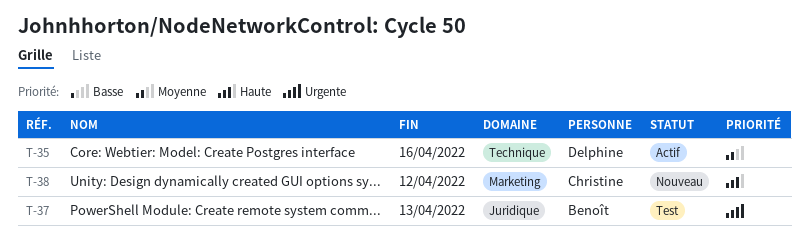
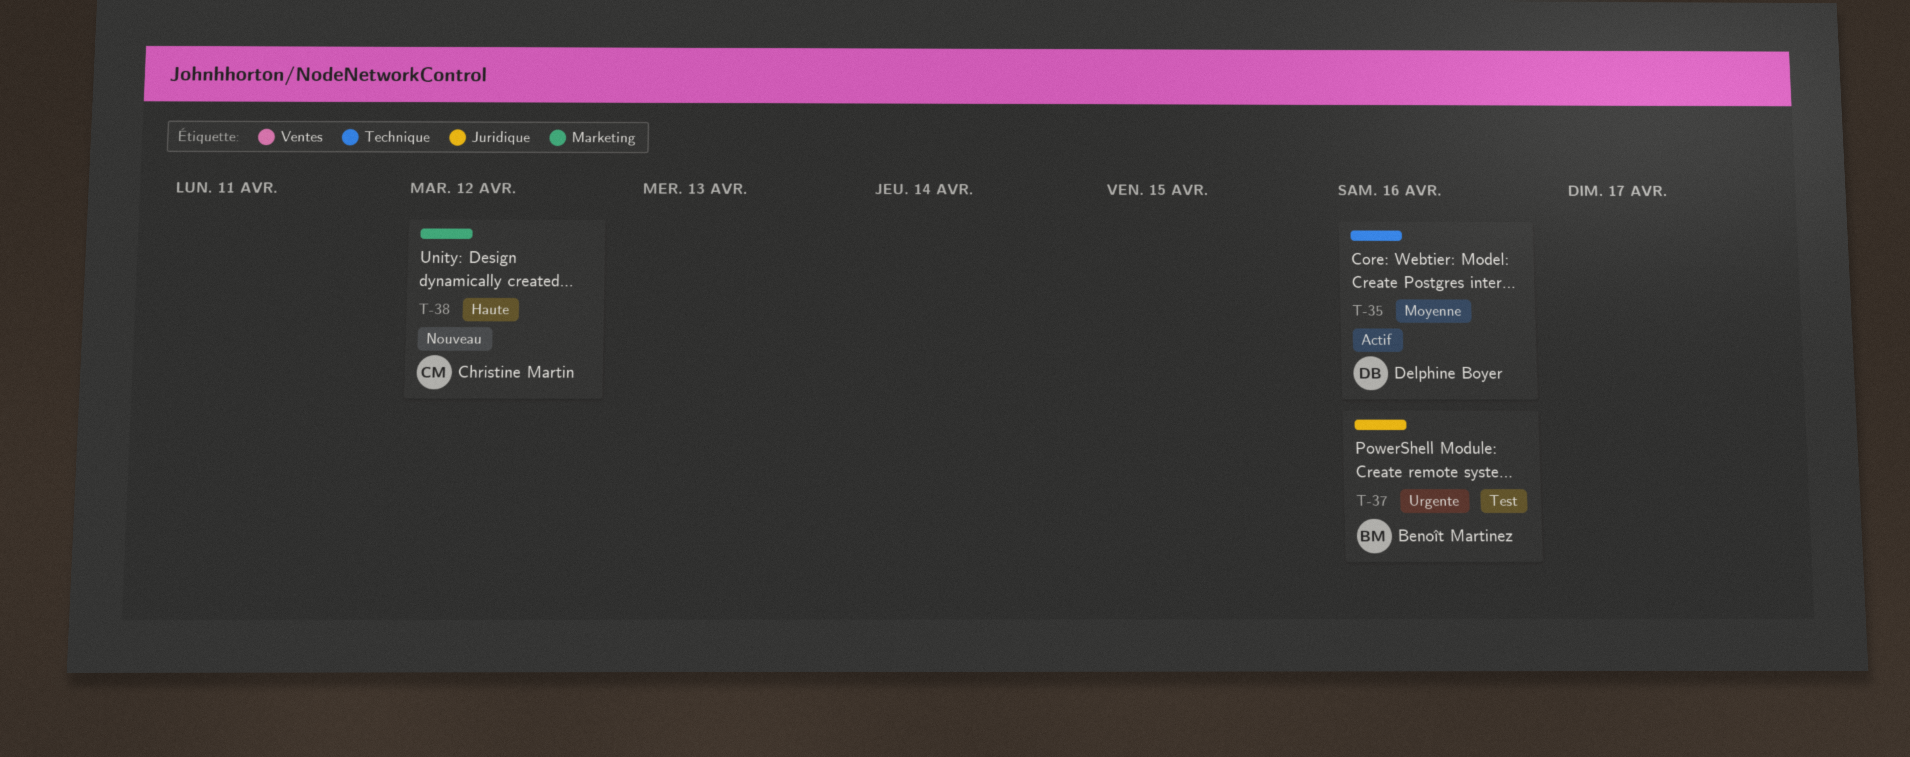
T-37, due: Apr 13 -> Apr 16

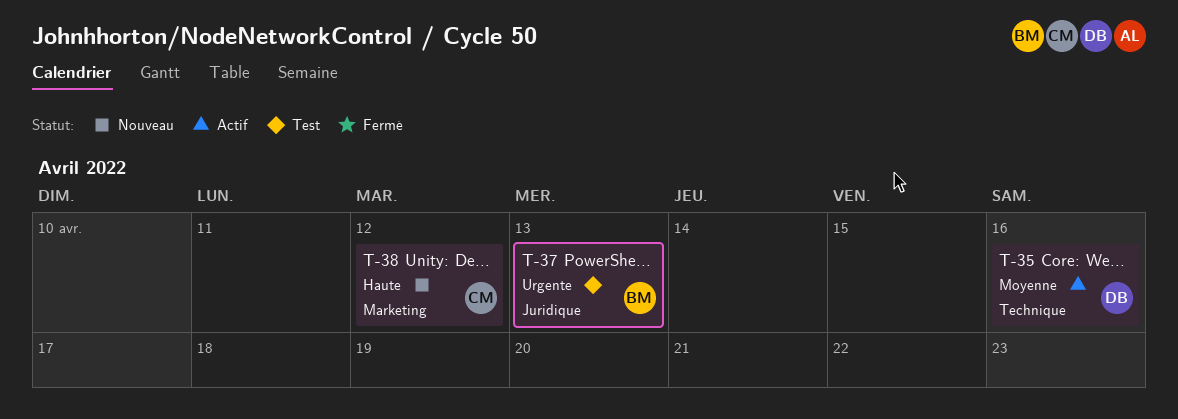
T-37, due: Apr 16 -> Apr 13

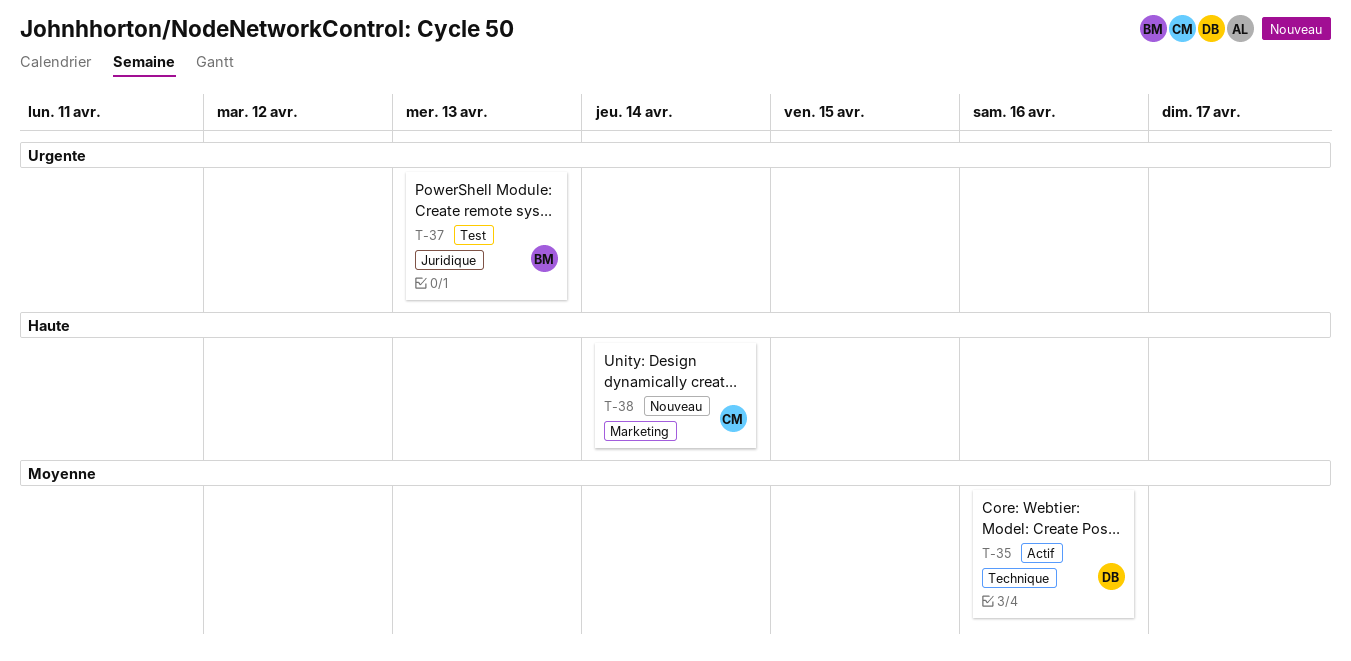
T-38, due: Apr 12 -> Apr 14

